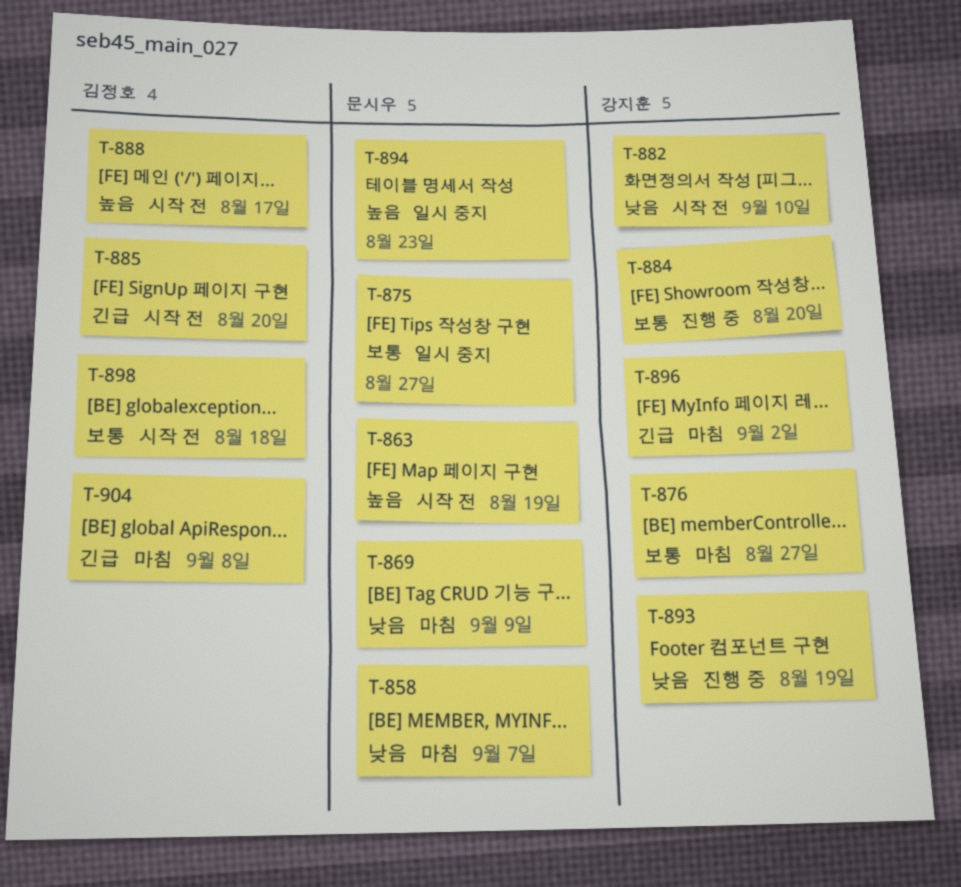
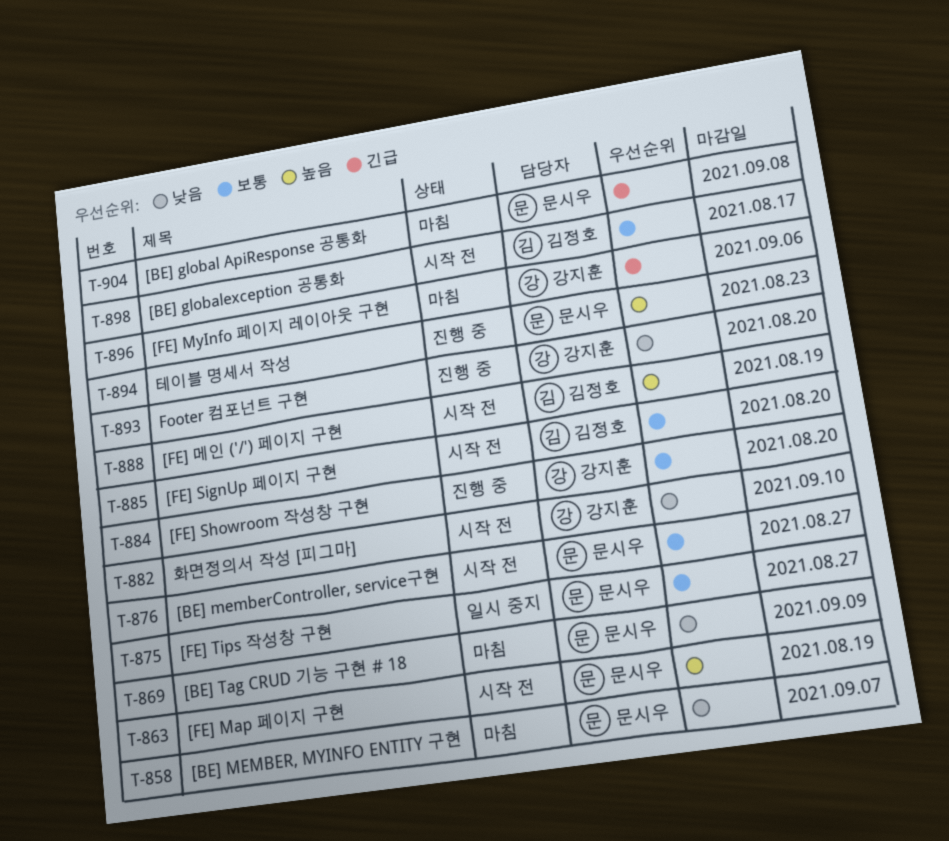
T-876, status: 마침 -> 시작 전
T-876, owner: 강지훈 -> 문시우
T-885, priority: 긴급 -> 보통
T-888, due: Aug 17 -> Aug 19
T-893, due: Aug 19 -> Aug 20
T-894, status: 일시 중지 -> 진행 중
T-896, due: Sep 2 -> Sep 6
T-898, due: Aug 18 -> Aug 17
T-904, owner: 김정호 -> 문시우

